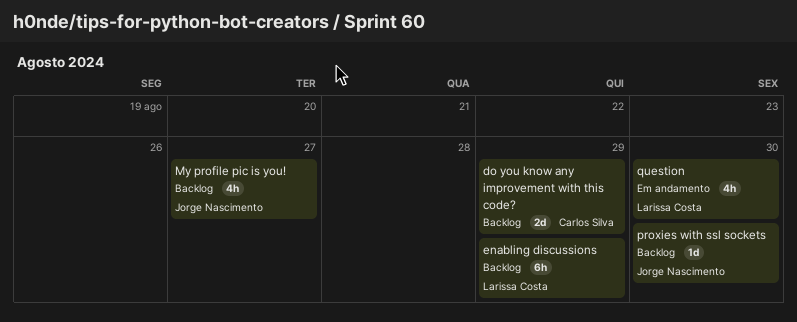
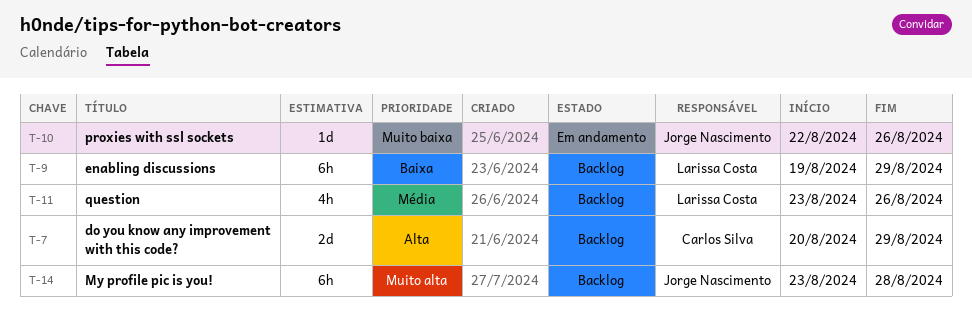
My profile pic is you!, estimate: 4h -> 6h
My profile pic is you!, due: Aug 27 -> Aug 28
proxies with ssl sockets, status: Backlog -> Em andamento
proxies with ssl sockets, due: Aug 30 -> Aug 26
question, status: Em andamento -> Backlog
question, due: Aug 30 -> Aug 26

